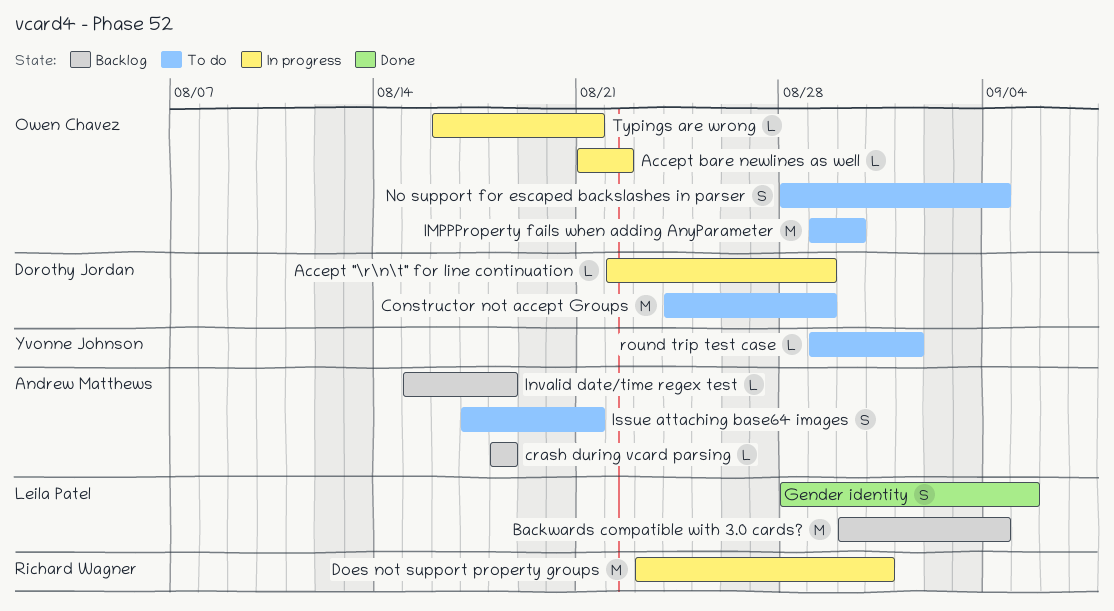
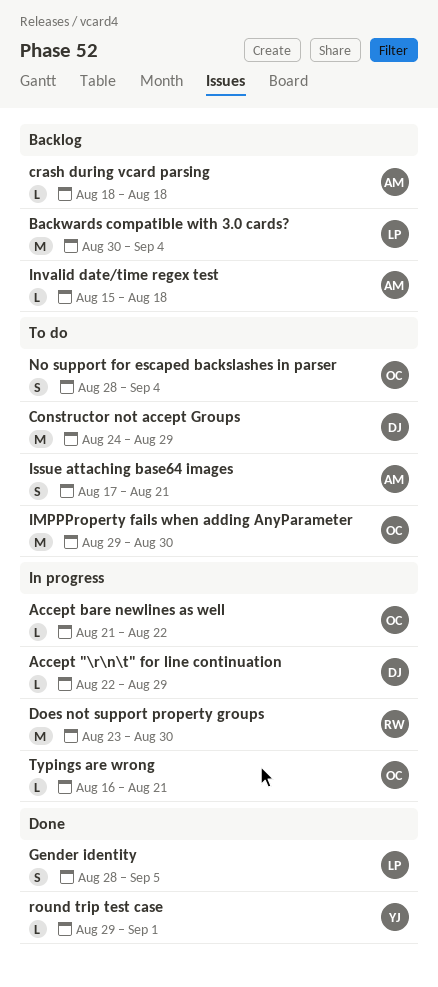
Does not support property groups, due: Aug 31 -> Aug 30
round trip test case, status: To do -> Done

